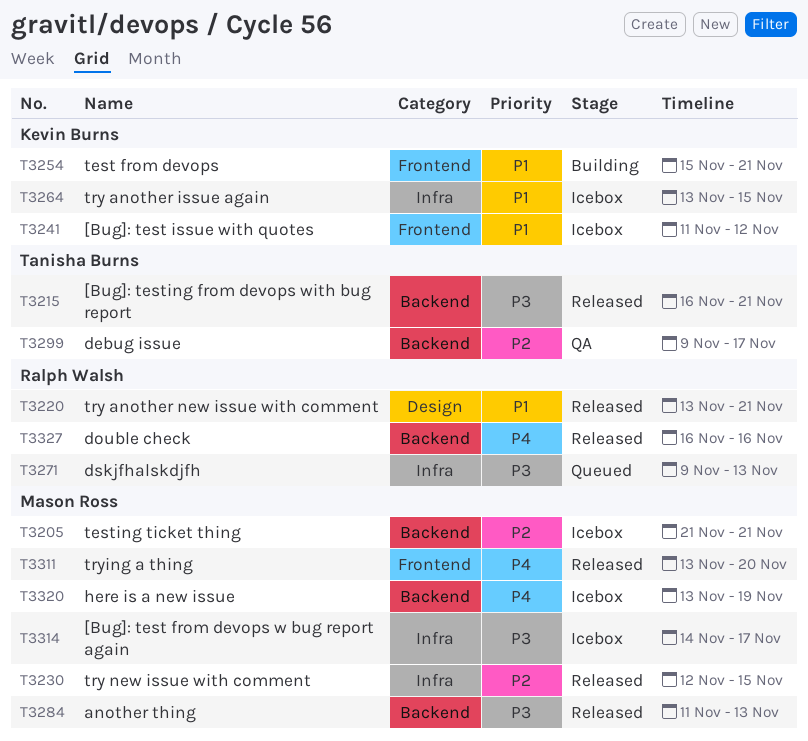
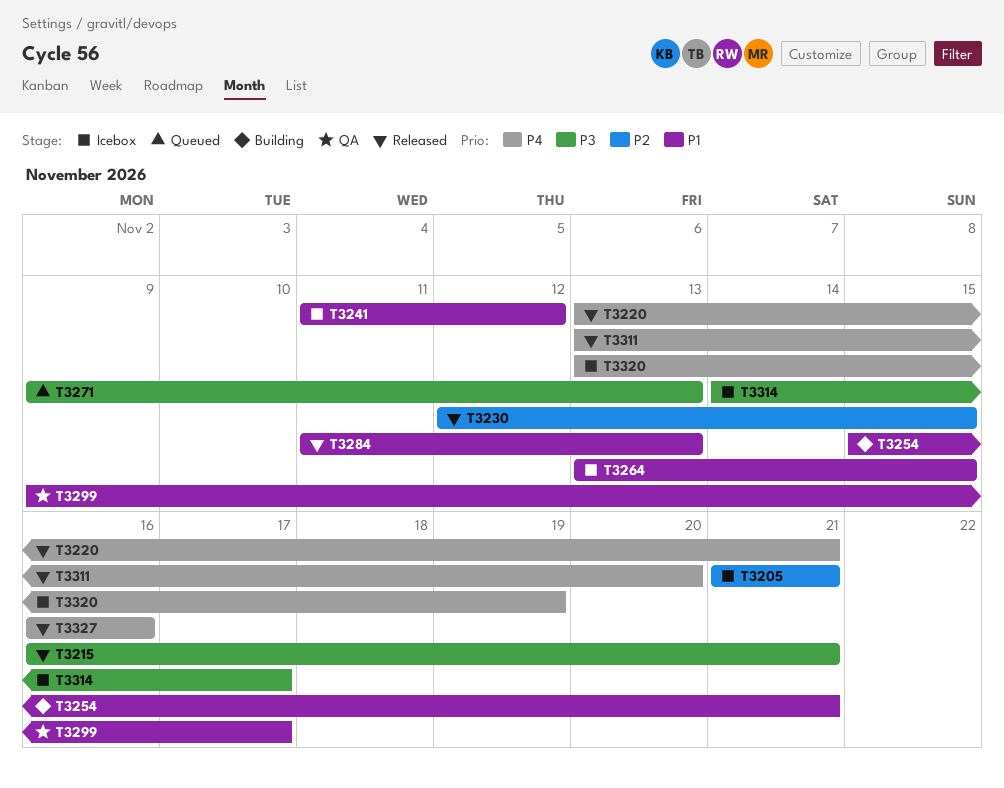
T3220, priority: P1 -> P4
T3284, priority: P3 -> P1
T3299, priority: P2 -> P1

